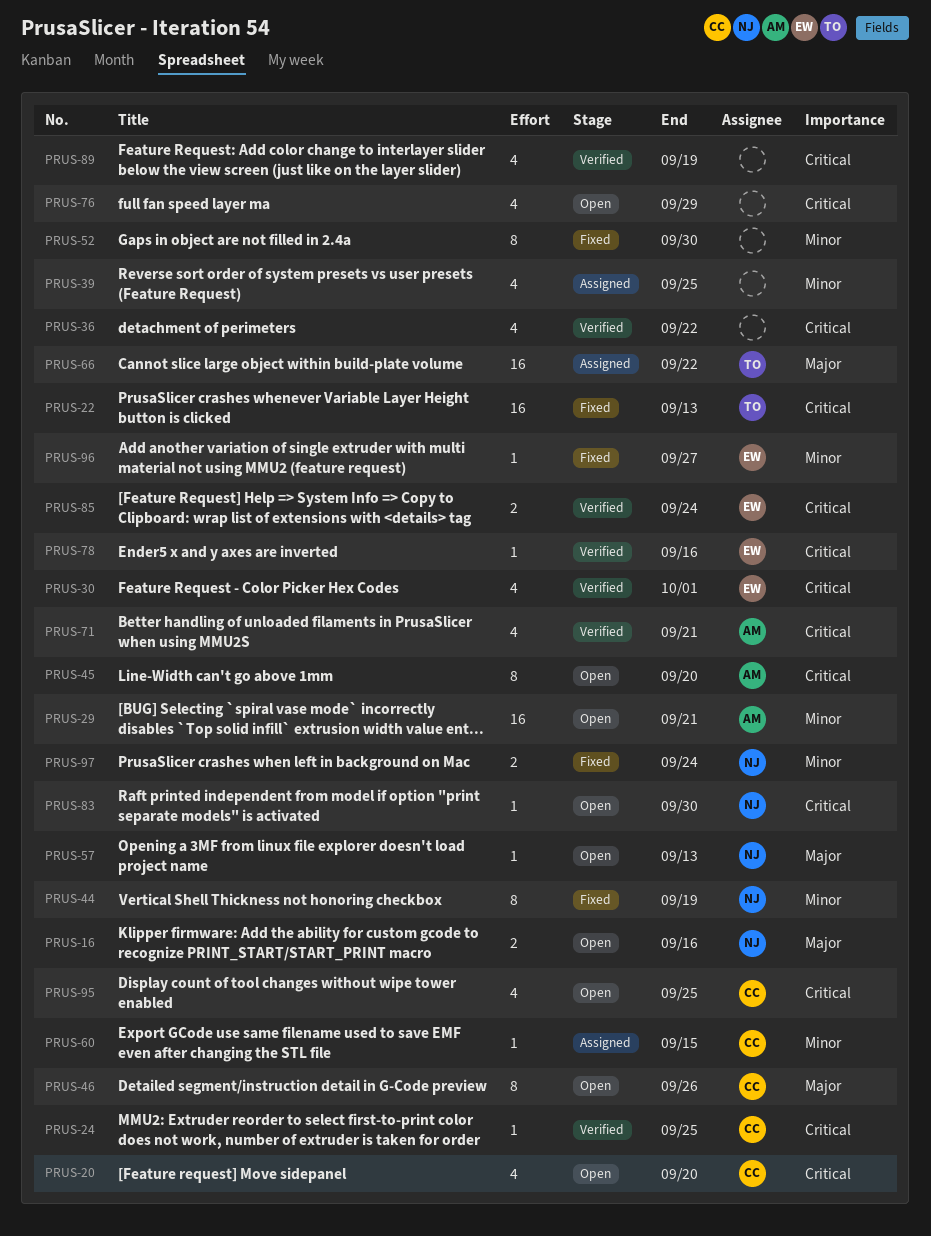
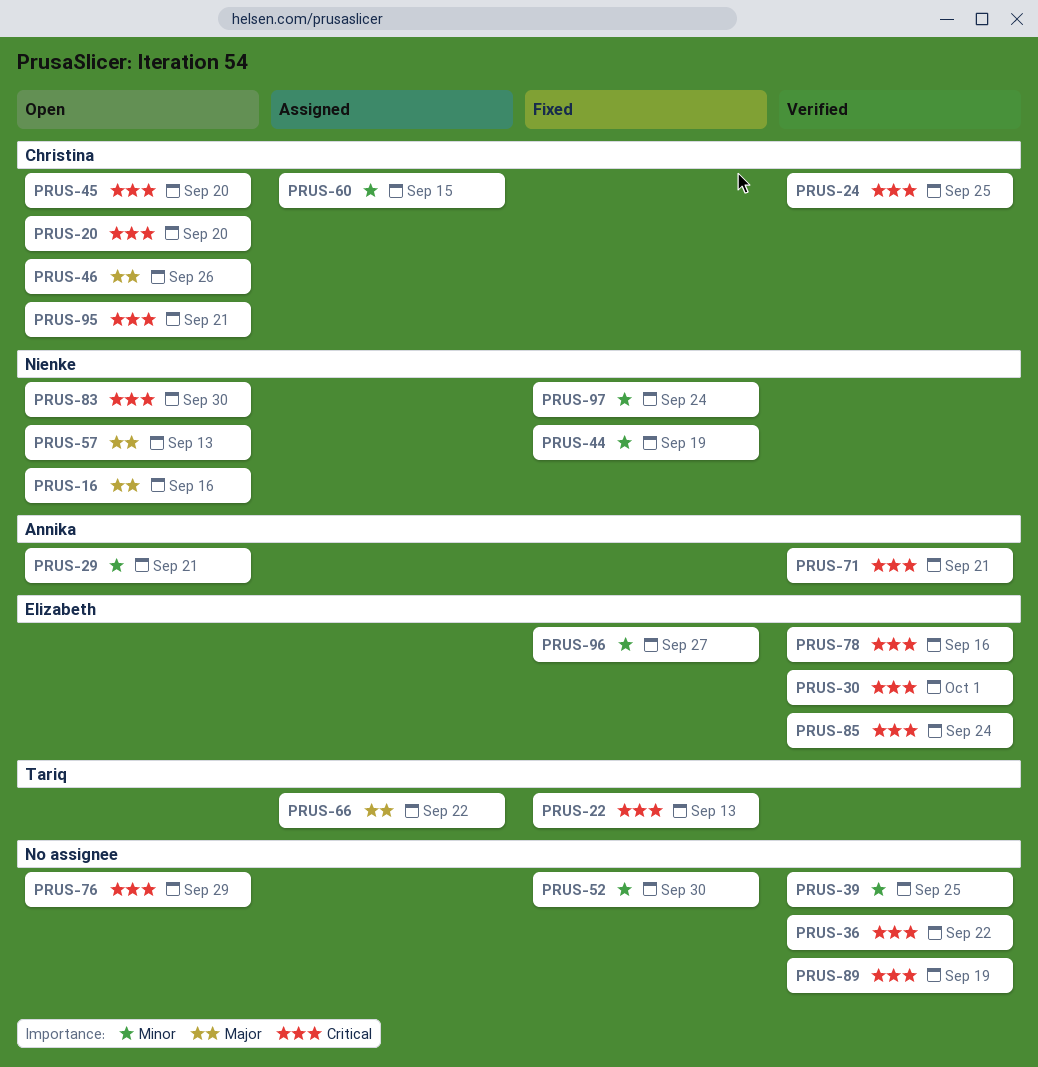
PRUS-39, status: Assigned -> Verified
PRUS-45, owner: Annika -> Christina
PRUS-95, due: Sep 25 -> Sep 21

